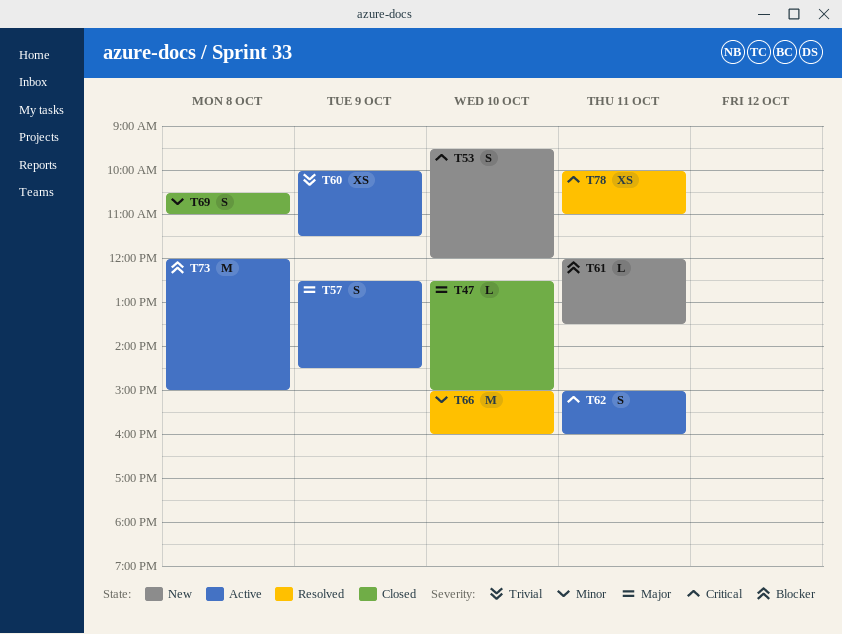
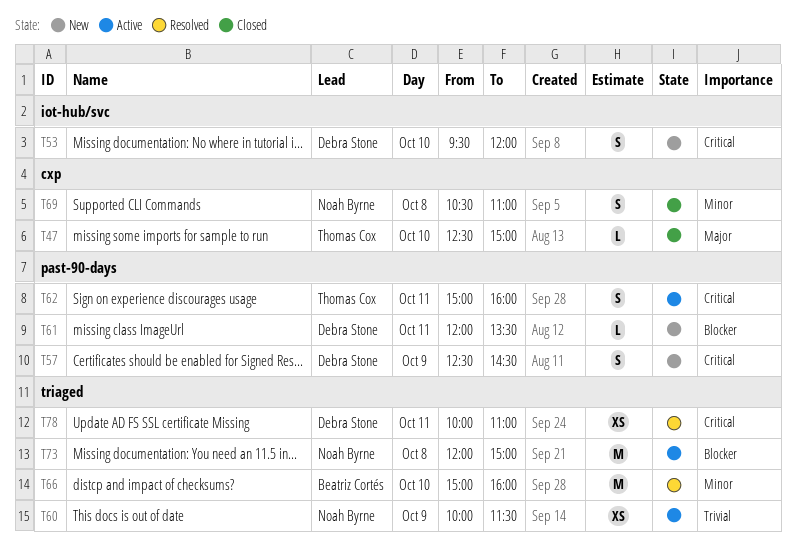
T57, status: Active -> New
T57, priority: Major -> Critical

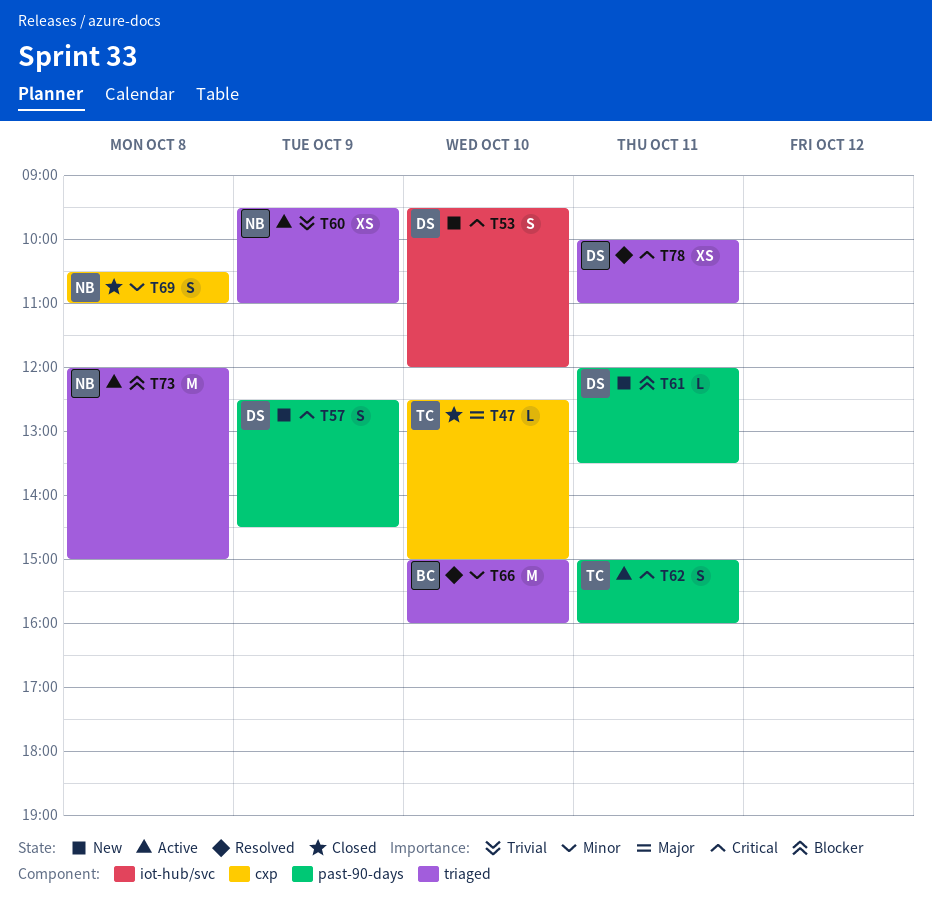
T60, begins: 10:00 -> 09:30
T60, ends: 11:30 -> 11:00

